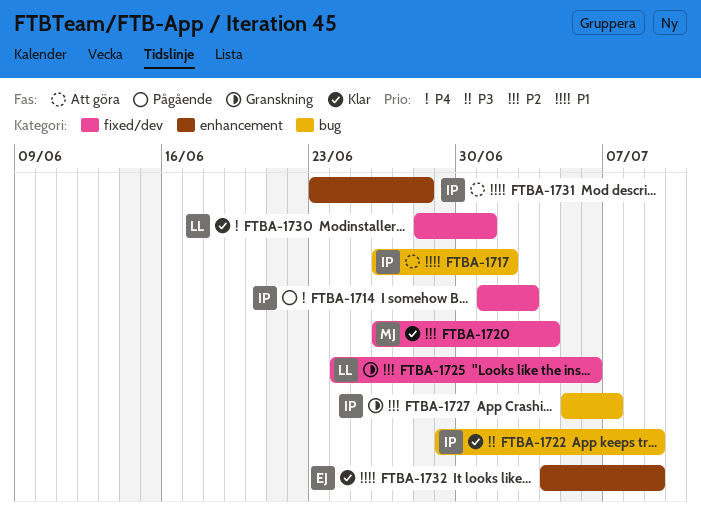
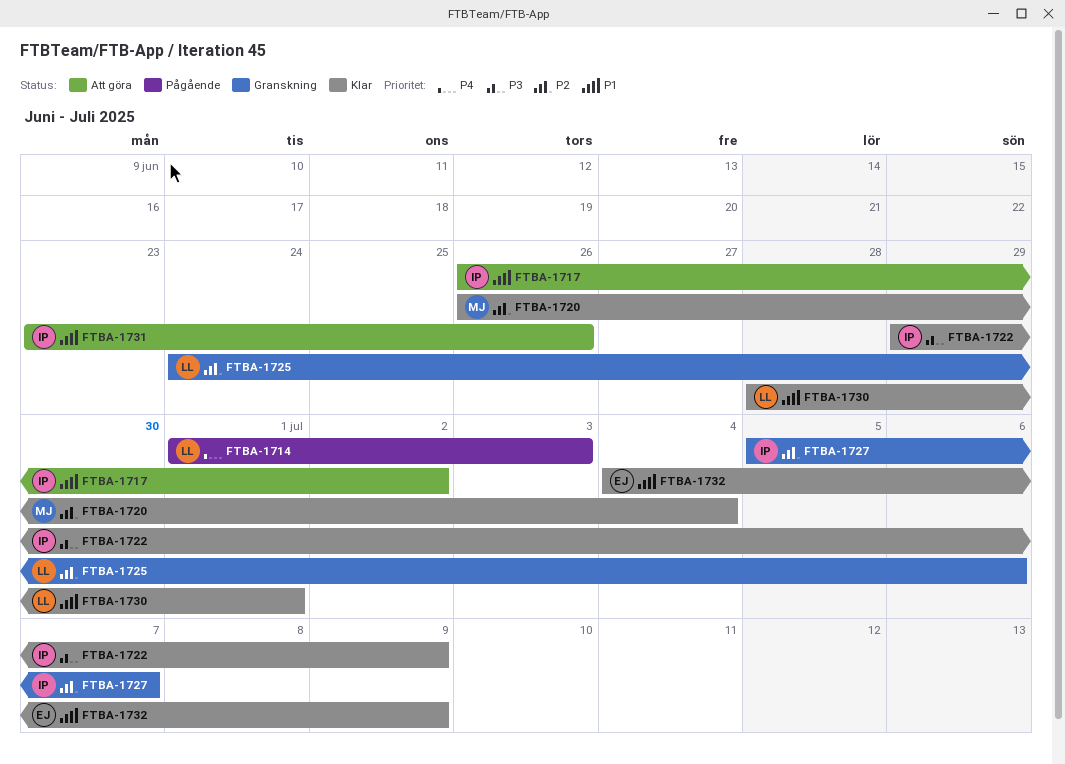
FTBA-1714, owner: IP -> LL
FTBA-1730, priority: P4 -> P1
FTBA-1731, due: Jun 28 -> Jun 26

